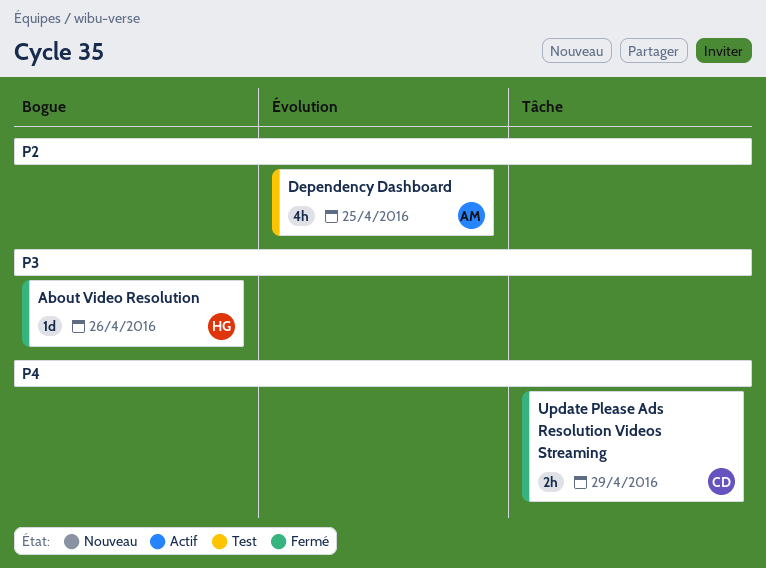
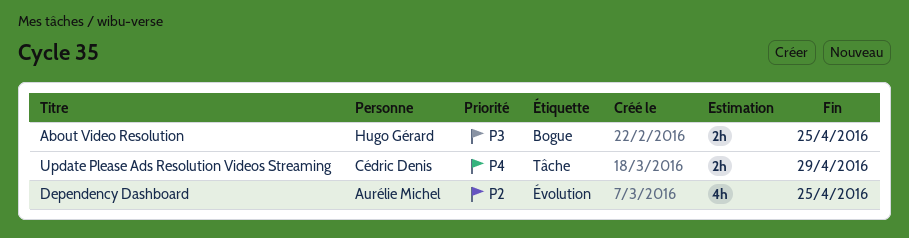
About Video Resolution, estimate: 1d -> 2h
About Video Resolution, due: Apr 26 -> Apr 25

